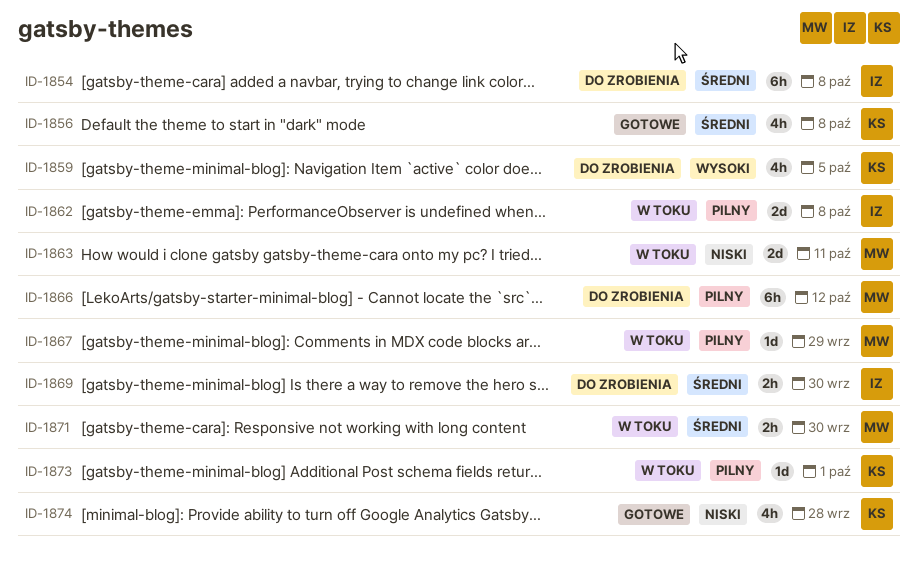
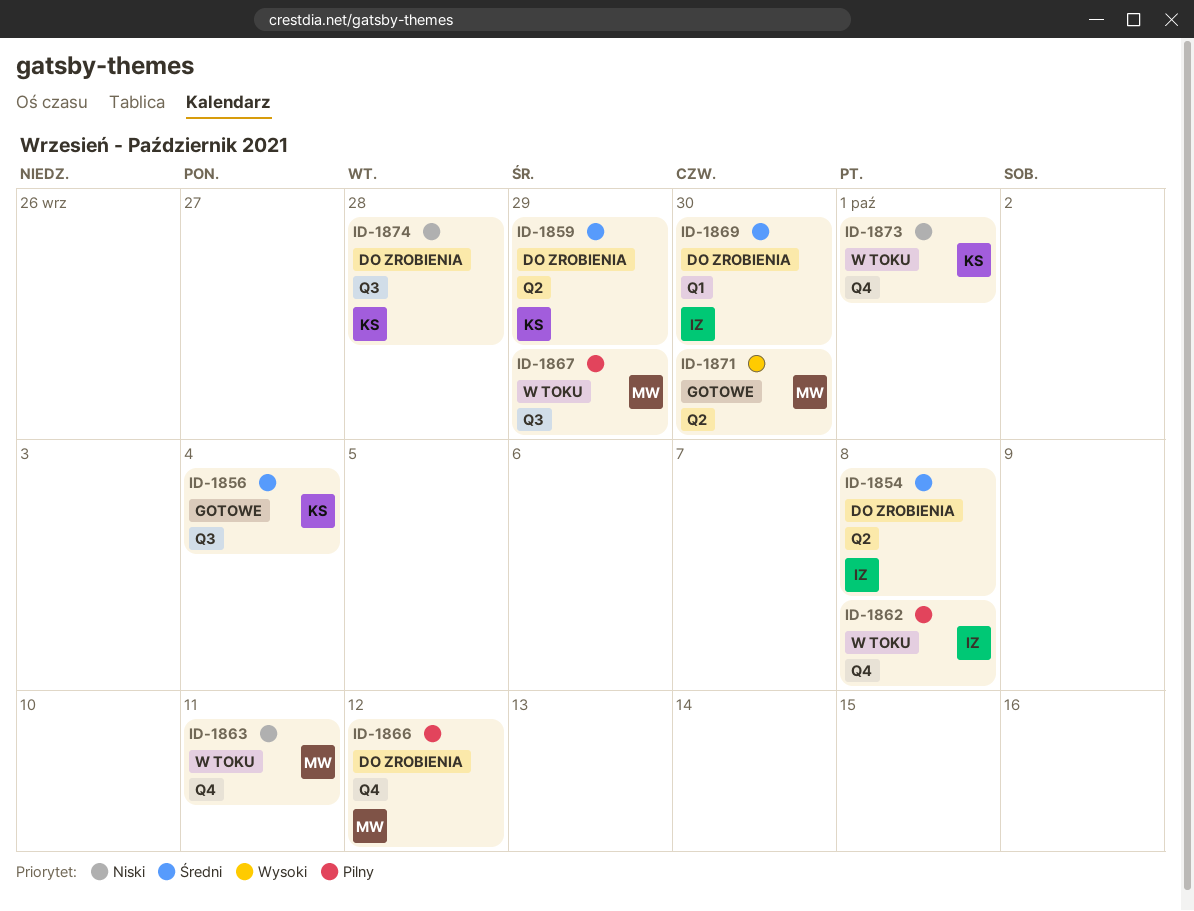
ID-1856, due: Oct 8 -> Oct 4
ID-1859, priority: Wysoki -> Średni
ID-1859, due: Oct 5 -> Sep 29
ID-1871, status: W toku -> Gotowe
ID-1871, priority: Średni -> Wysoki
ID-1873, priority: Pilny -> Niski
ID-1874, status: Gotowe -> Do zrobienia

